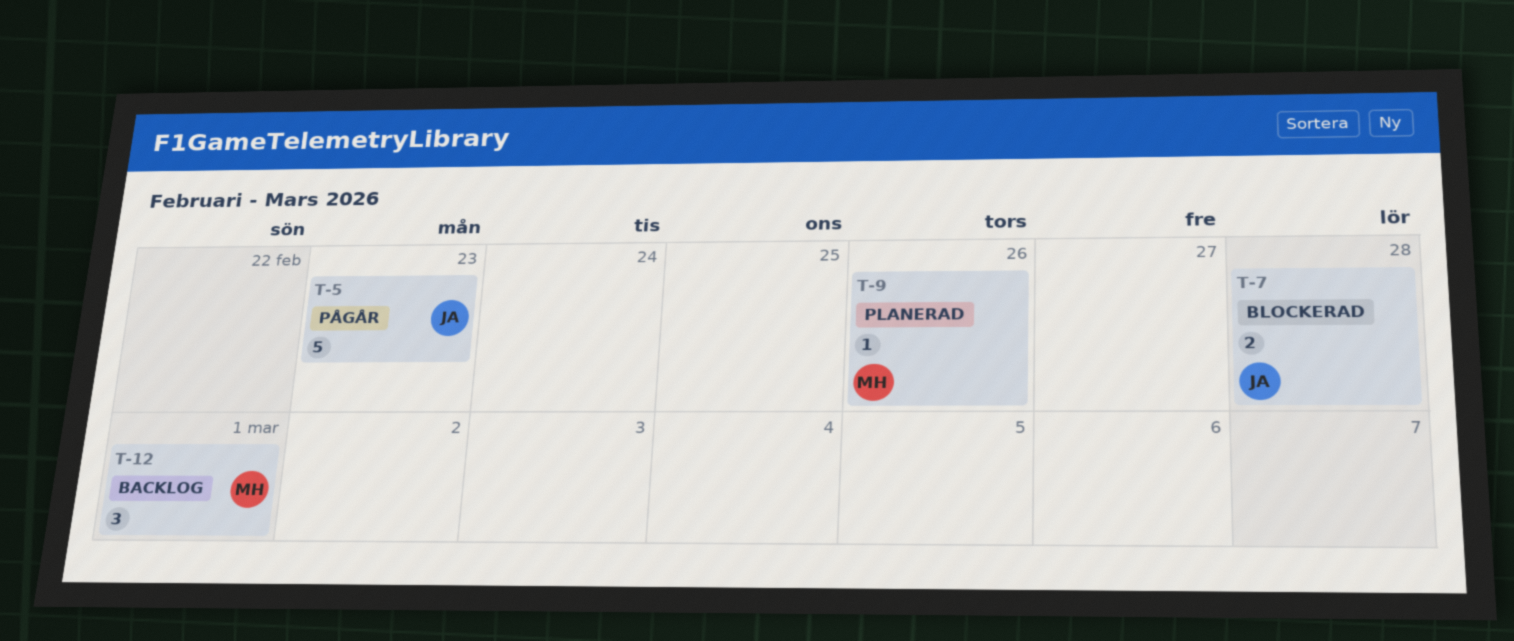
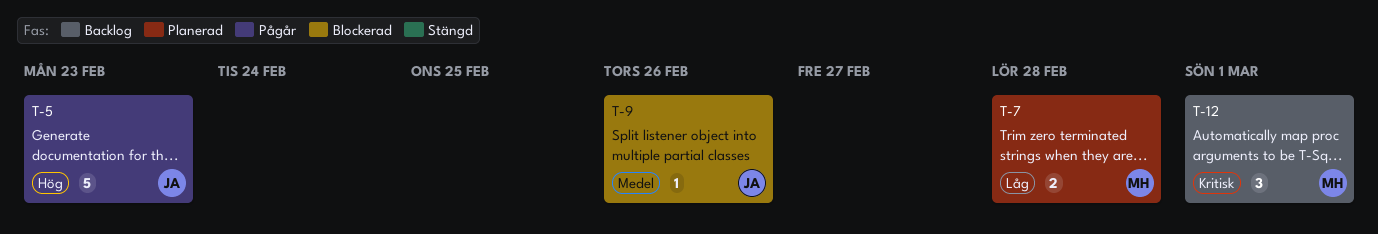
T-7, status: Blockerad -> Planerad
T-7, owner: JA -> MH
T-9, status: Planerad -> Blockerad
T-9, owner: MH -> JA

